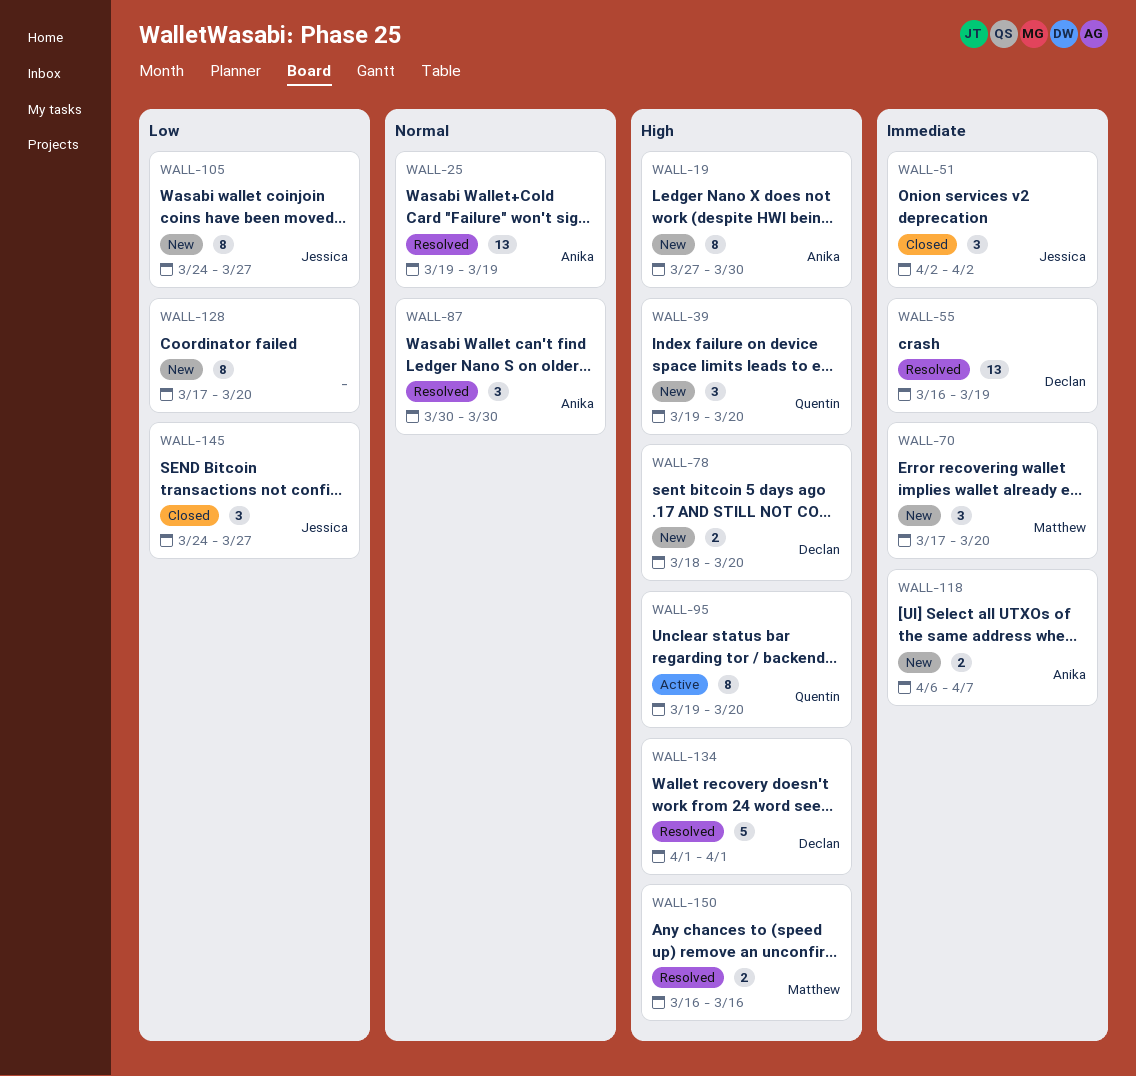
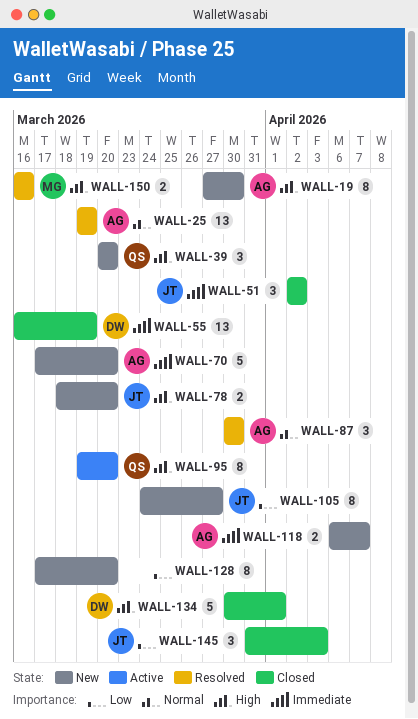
WALL-39, start: Mar 19 -> Mar 20
WALL-55, status: Resolved -> Closed
WALL-70, owner: Matthew -> Anika
WALL-70, estimate: 3 -> 5
WALL-78, owner: Declan -> Jessica
WALL-134, status: Resolved -> Closed
WALL-134, start: Apr 1 -> Mar 30
WALL-145, start: Mar 24 -> Mar 31
WALL-145, due: Mar 27 -> Apr 3

